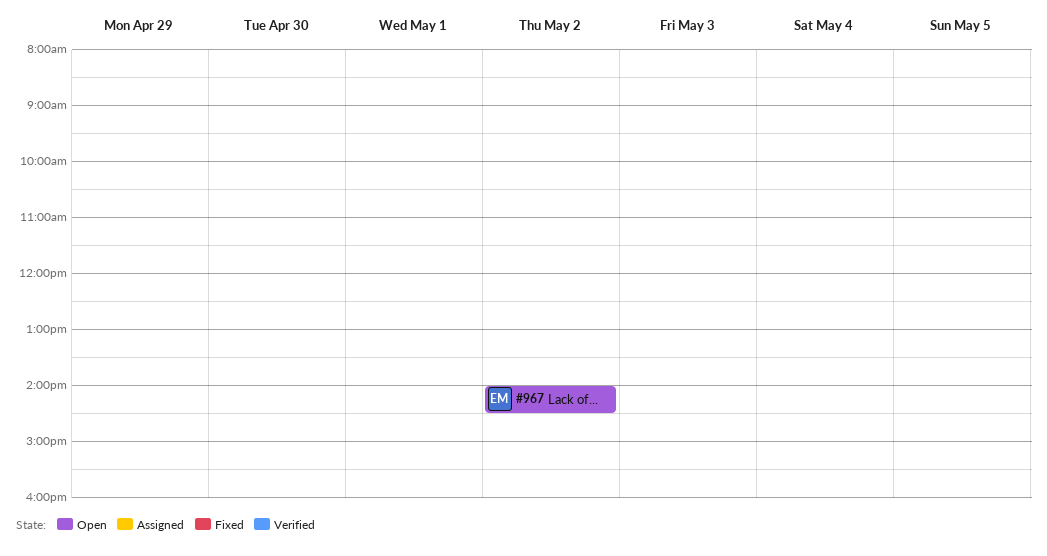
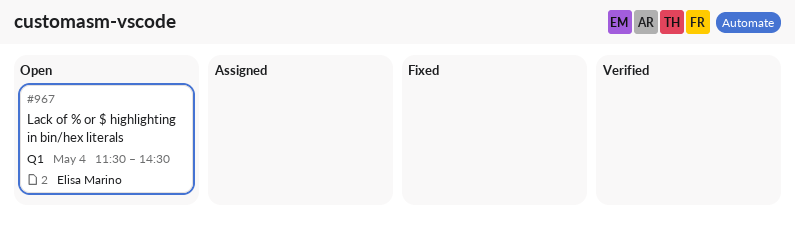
#967, day: May 2 -> May 4
#967, begins: 14:00 -> 11:30

